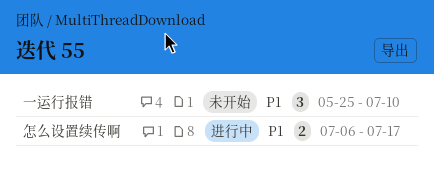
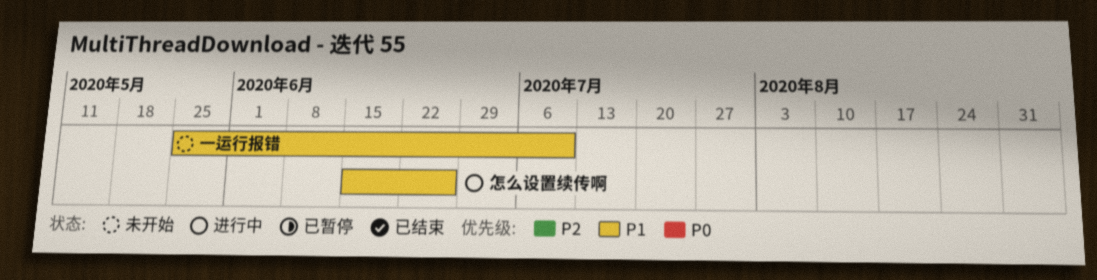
怎么设置续传啊, start: Jul 6 -> Jun 15
怎么设置续传啊, due: Jul 17 -> Jun 26

